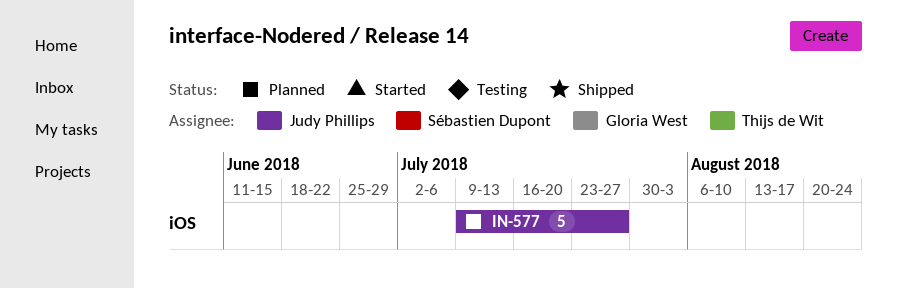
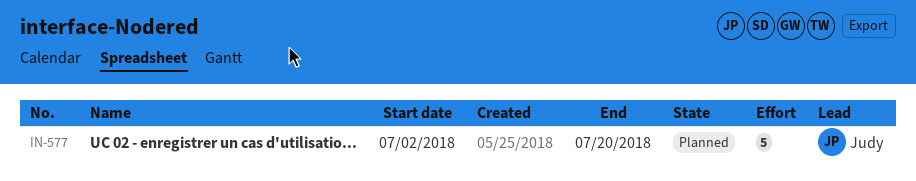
IN-577, start: Jul 9 -> Jul 2
IN-577, due: Jul 27 -> Jul 20

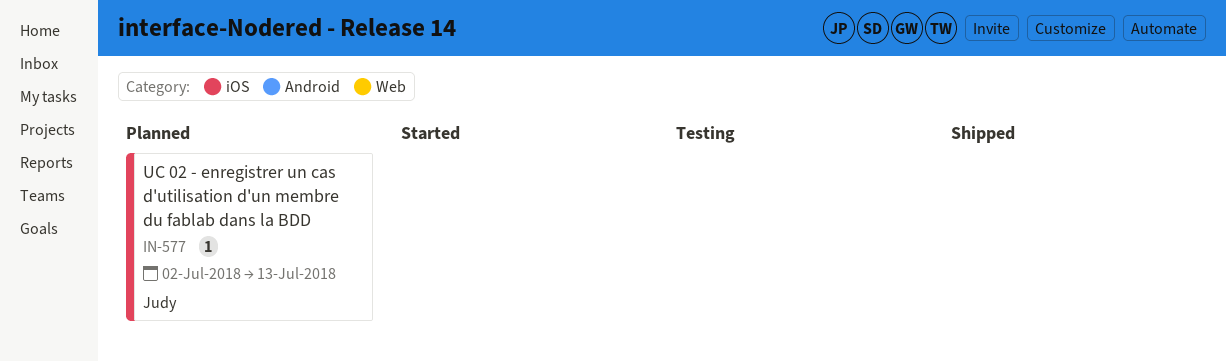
IN-577, estimate: 5 -> 1
IN-577, due: Jul 20 -> Jul 13

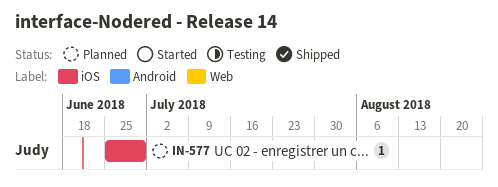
IN-577, start: Jul 2 -> Jun 25
IN-577, due: Jul 13 -> Jun 29

